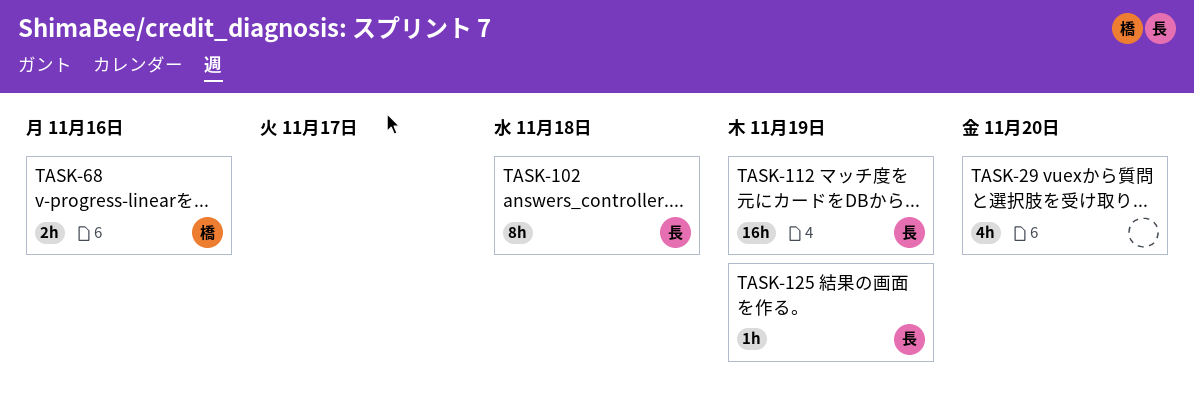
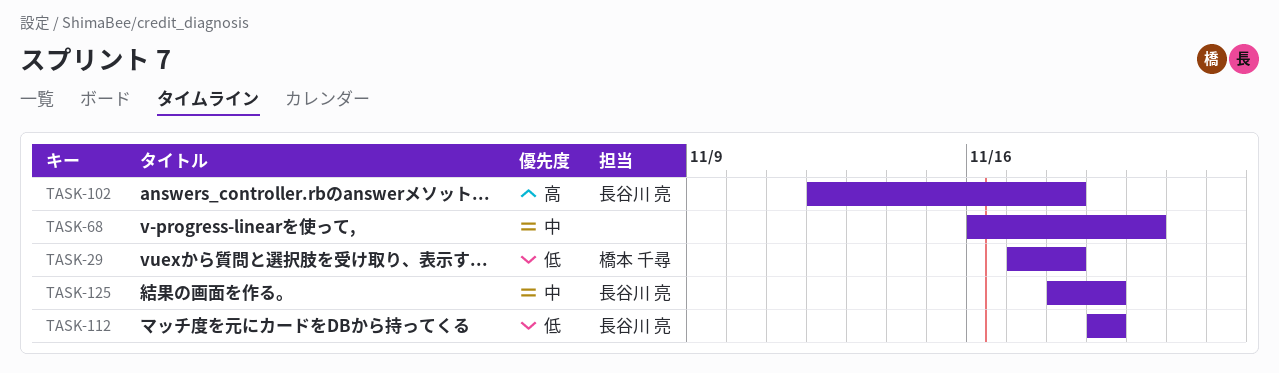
TASK-29, owner: none -> 橋本 千尋
TASK-29, due: Nov 20 -> Nov 18
TASK-68, owner: 橋本 千尋 -> none
TASK-68, due: Nov 16 -> Nov 20

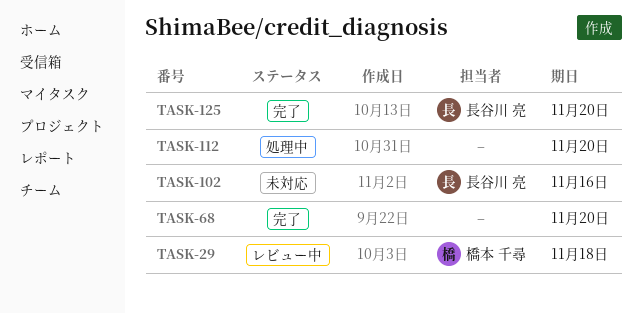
TASK-102, due: Nov 18 -> Nov 16
TASK-112, owner: 長谷川 亮 -> none
TASK-112, due: Nov 19 -> Nov 20
TASK-125, due: Nov 19 -> Nov 20

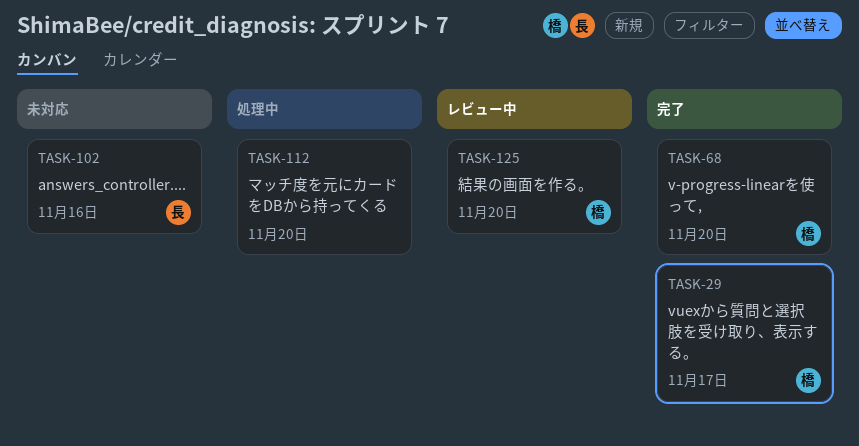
TASK-29, status: レビュー中 -> 完了
TASK-29, due: Nov 18 -> Nov 17
TASK-68, owner: none -> 橋本 千尋
TASK-125, status: 完了 -> レビュー中
TASK-125, owner: 長谷川 亮 -> 橋本 千尋

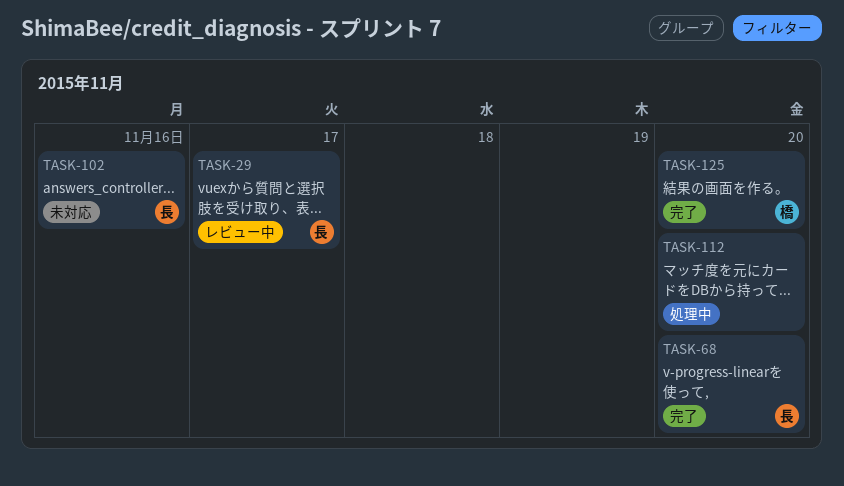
TASK-29, status: 完了 -> レビュー中
TASK-29, owner: 橋 -> 長
TASK-68, owner: 橋 -> 長
TASK-125, status: レビュー中 -> 完了

